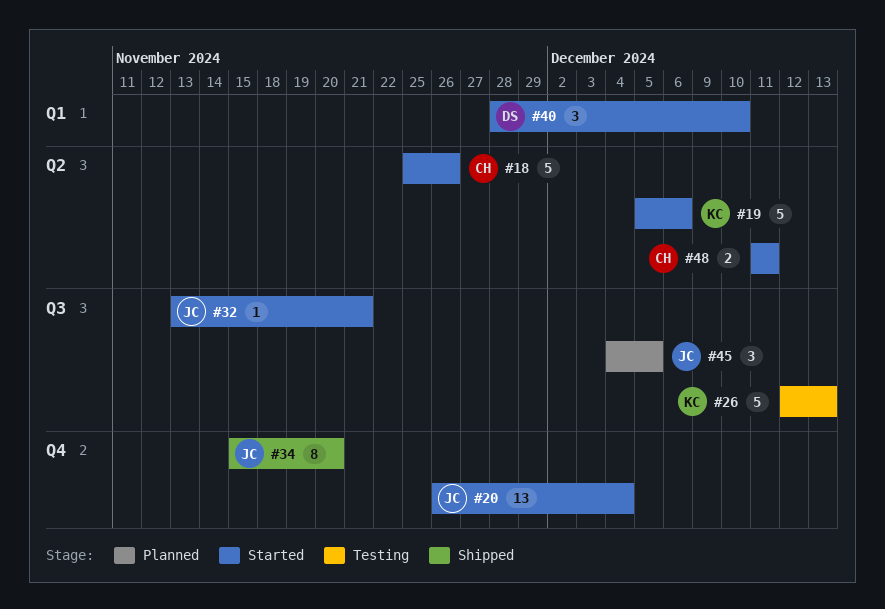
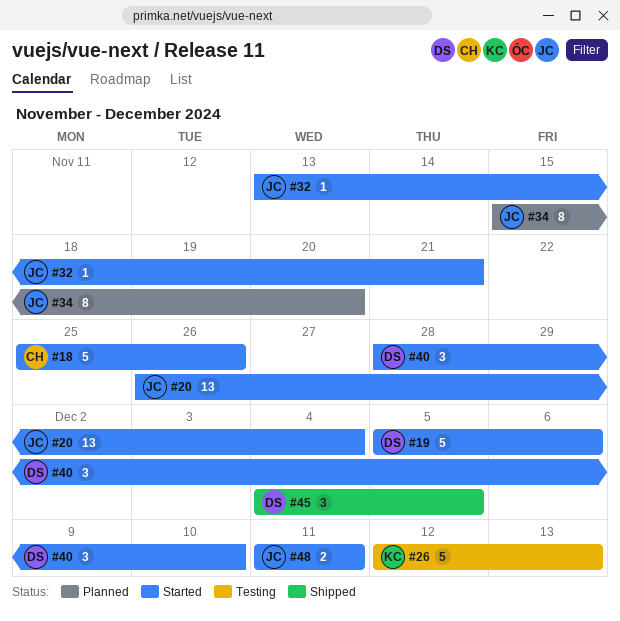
#19, owner: KC -> DS
#34, status: Shipped -> Planned
#45, status: Planned -> Shipped
#45, owner: JC -> DS
#48, owner: CH -> JC

